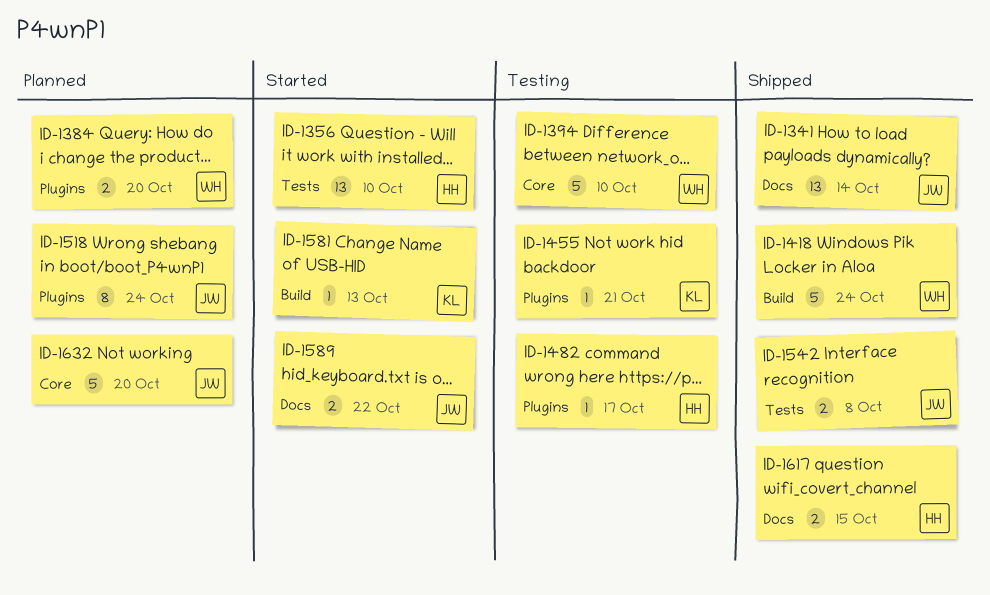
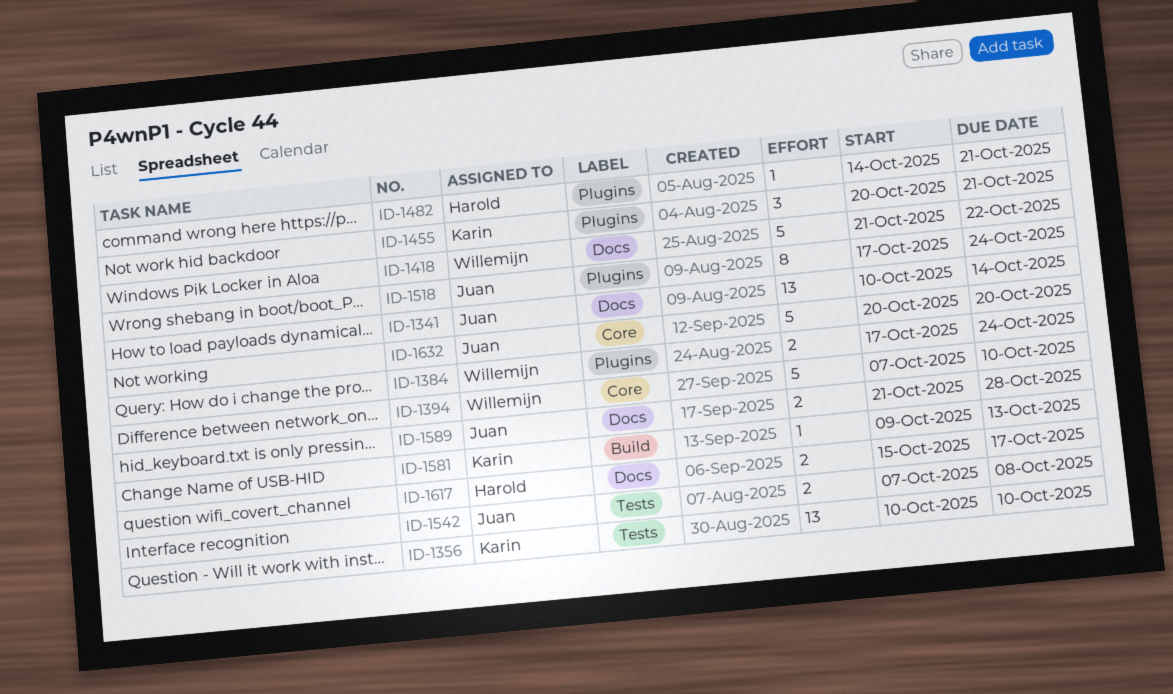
ID-1356, owner: Harold -> Karin
ID-1384, due: Oct 20 -> Oct 24
ID-1418, label: Build -> Docs
ID-1418, due: Oct 24 -> Oct 22
ID-1455, estimate: 1 -> 3
ID-1482, due: Oct 17 -> Oct 21
ID-1589, due: Oct 22 -> Oct 28
ID-1617, due: Oct 15 -> Oct 17

